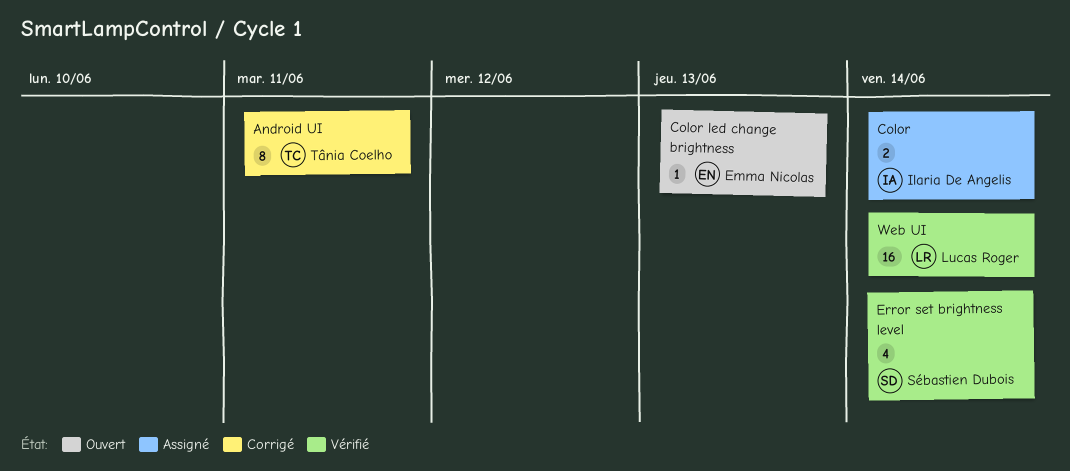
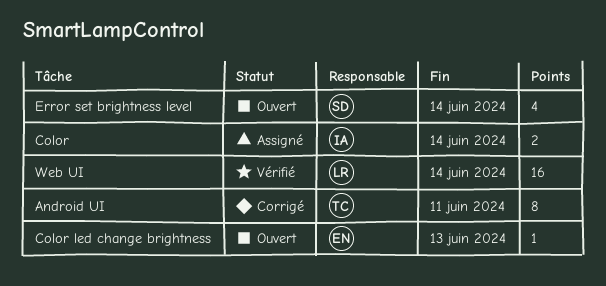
Error set brightness level, status: Vérifié -> Ouvert

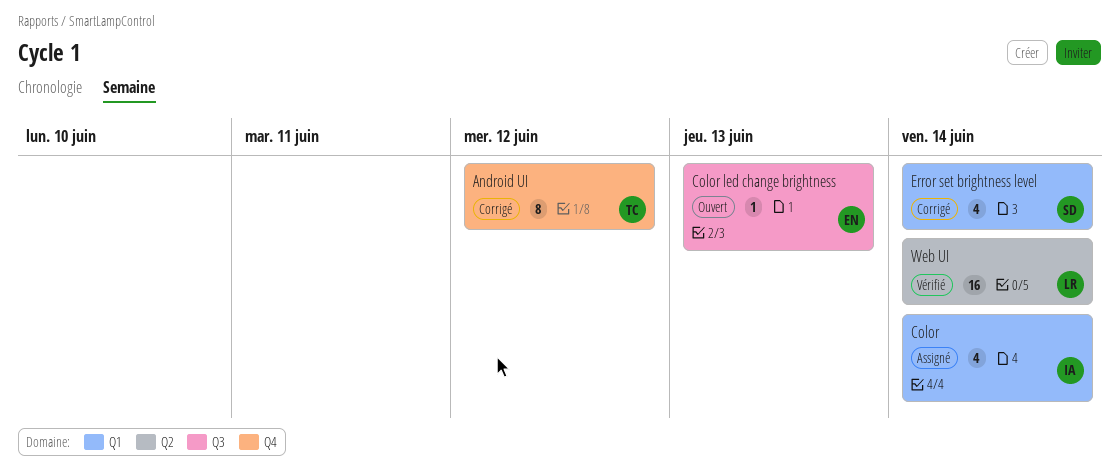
Android UI, due: Jun 11 -> Jun 12
Color, estimate: 2 -> 4
Error set brightness level, status: Ouvert -> Corrigé

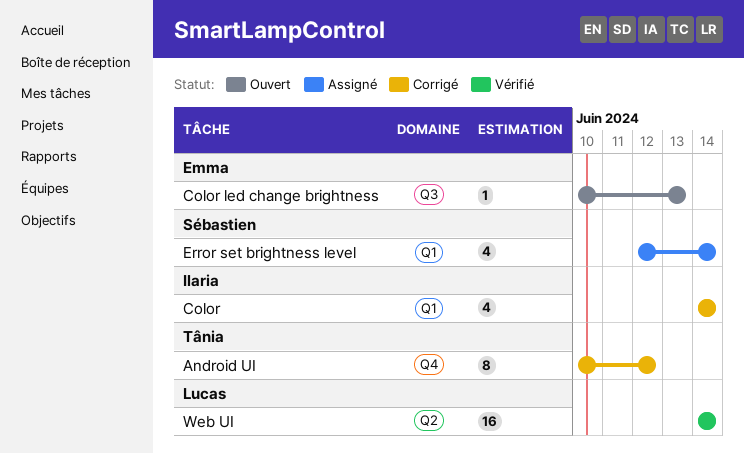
Color, status: Assigné -> Corrigé
Error set brightness level, status: Corrigé -> Assigné

